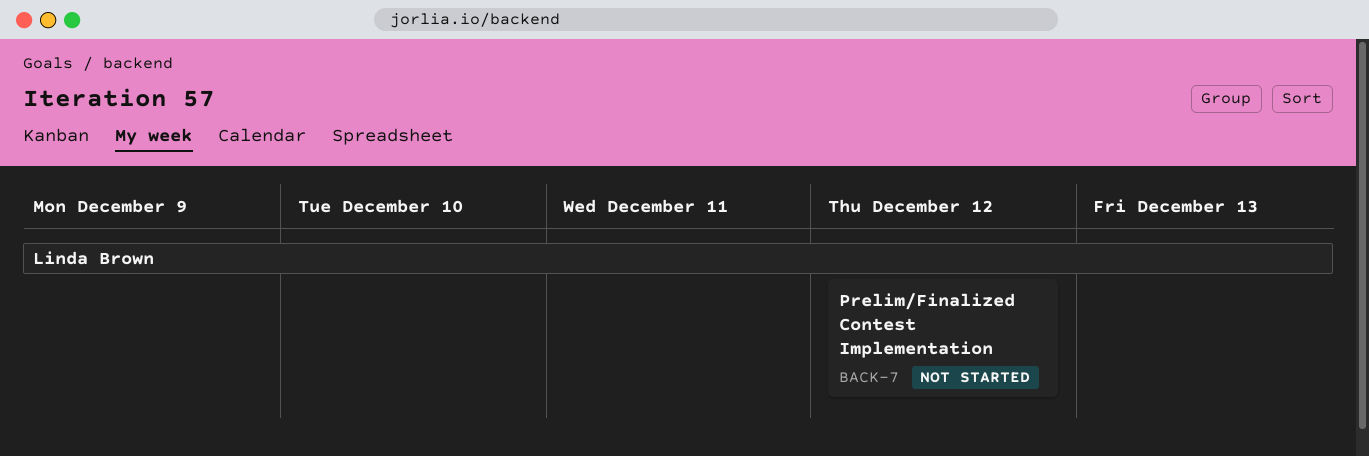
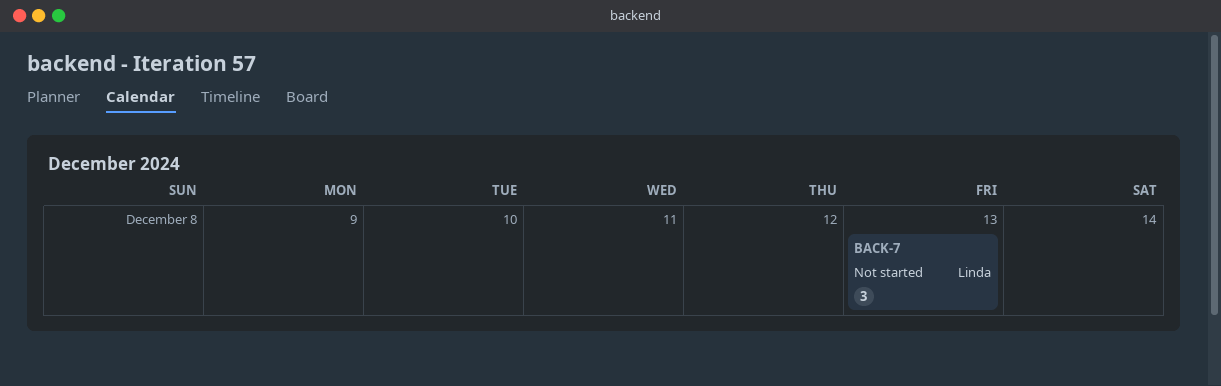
BACK-7, due: Dec 12 -> Dec 13

